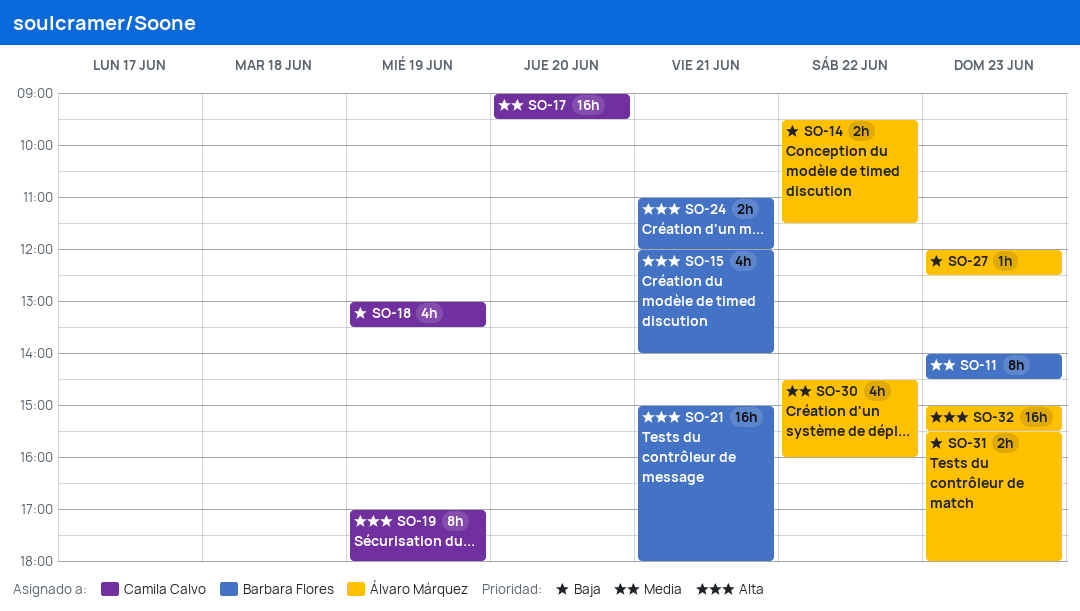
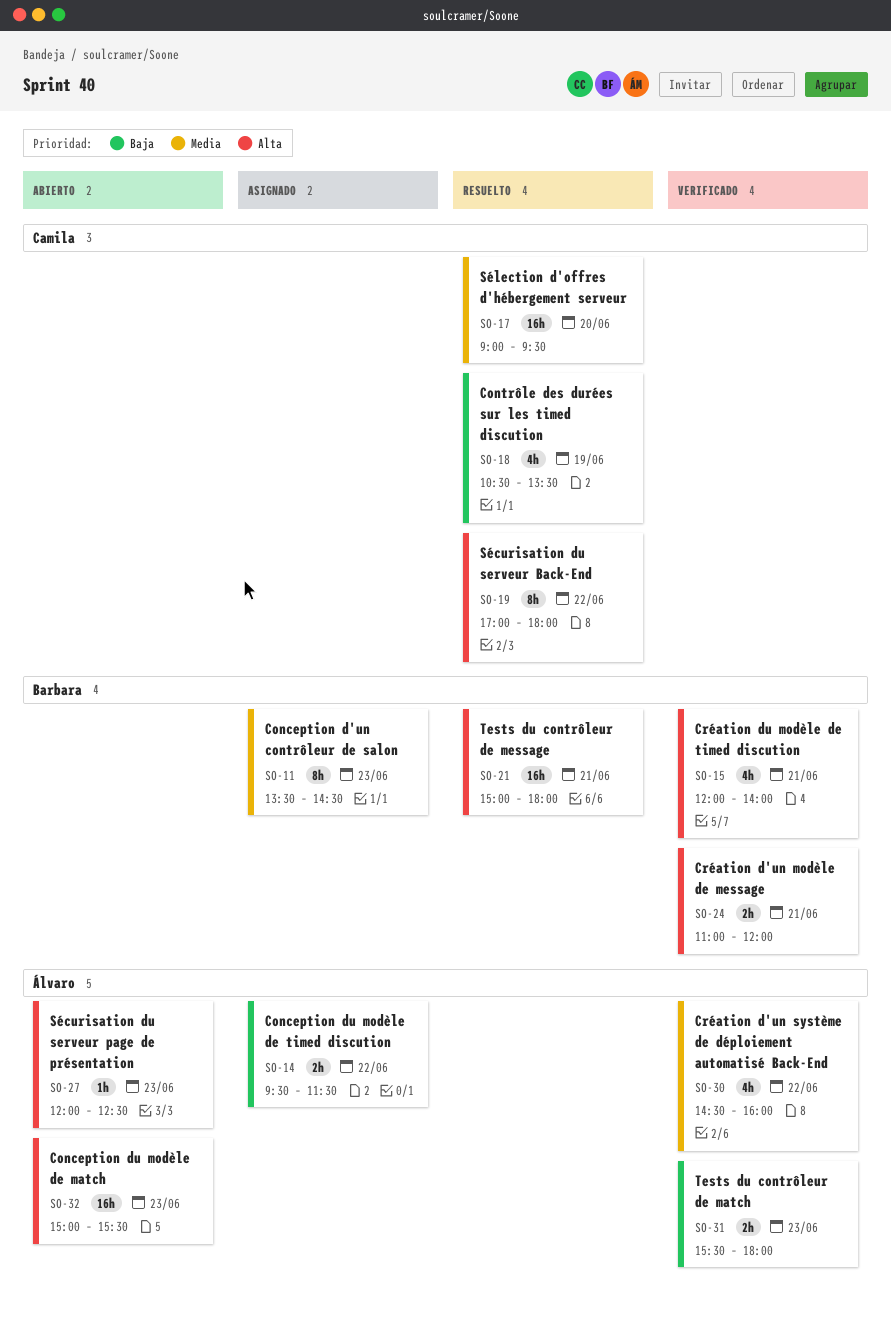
SO-11, begins: 14:00 -> 13:30
SO-18, begins: 13:00 -> 10:30
SO-19, day: Jun 19 -> Jun 22
SO-27, priority: Baja -> Alta

